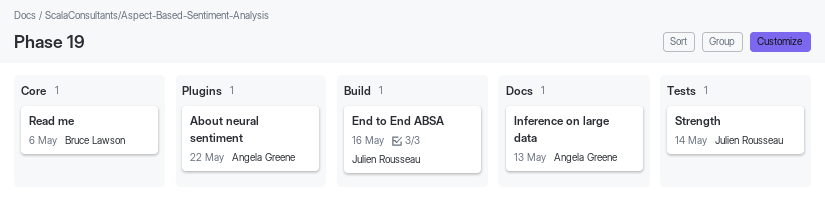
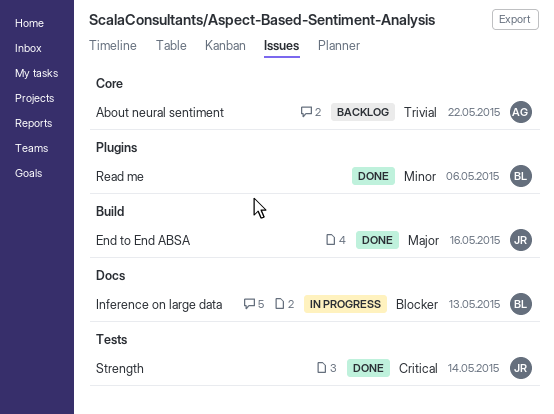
About neural sentiment, label: Plugins -> Core
Inference on large data, owner: Angela Greene -> Bruce Lawson
Read me, label: Core -> Plugins

